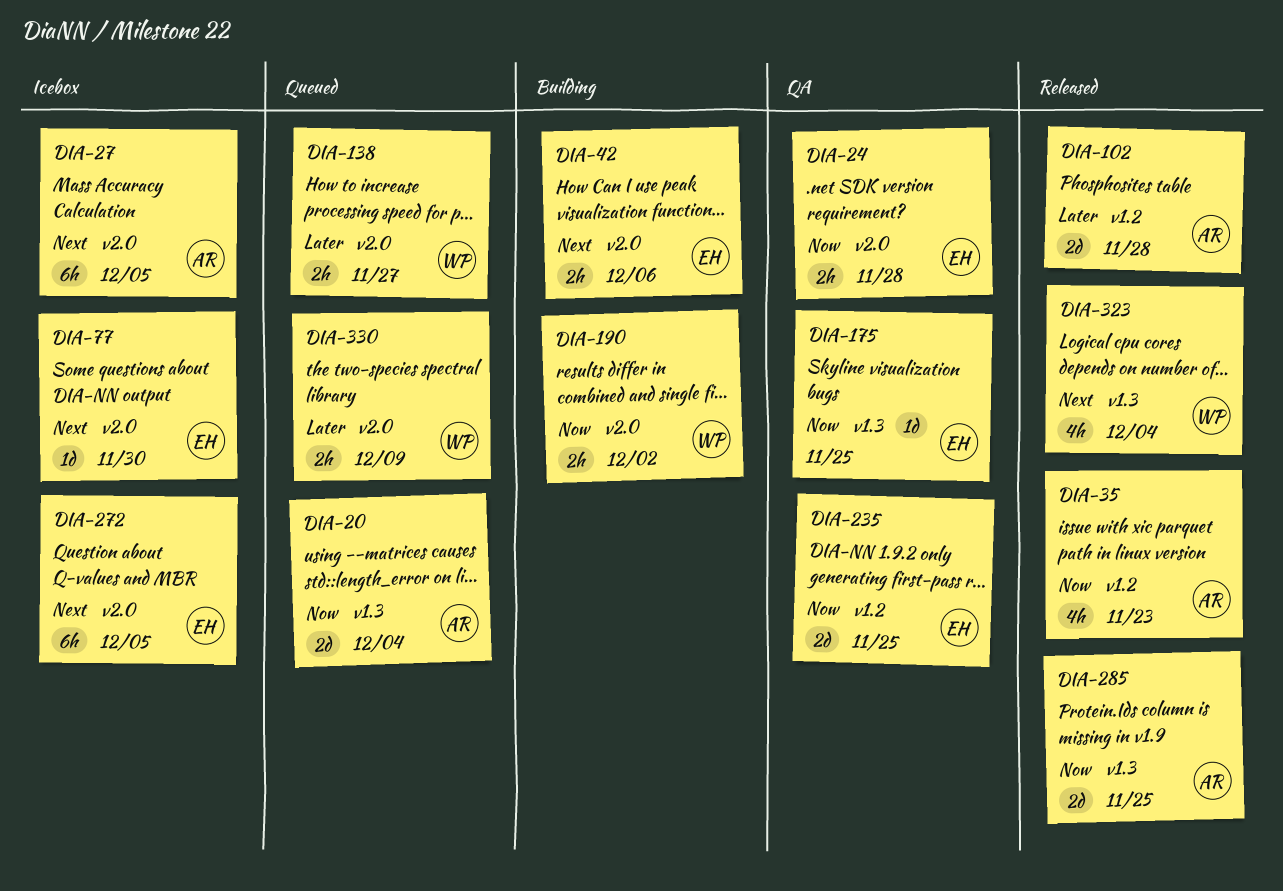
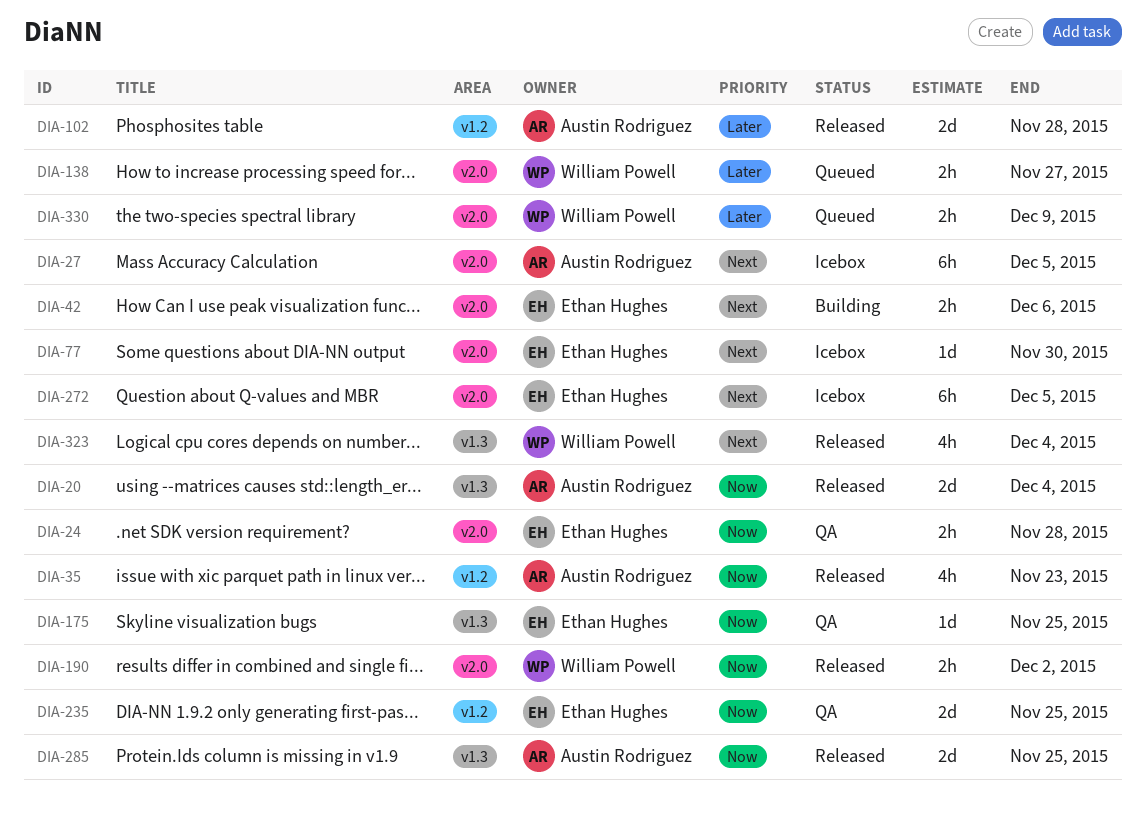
DIA-20, status: Queued -> Released
DIA-190, status: Building -> Released

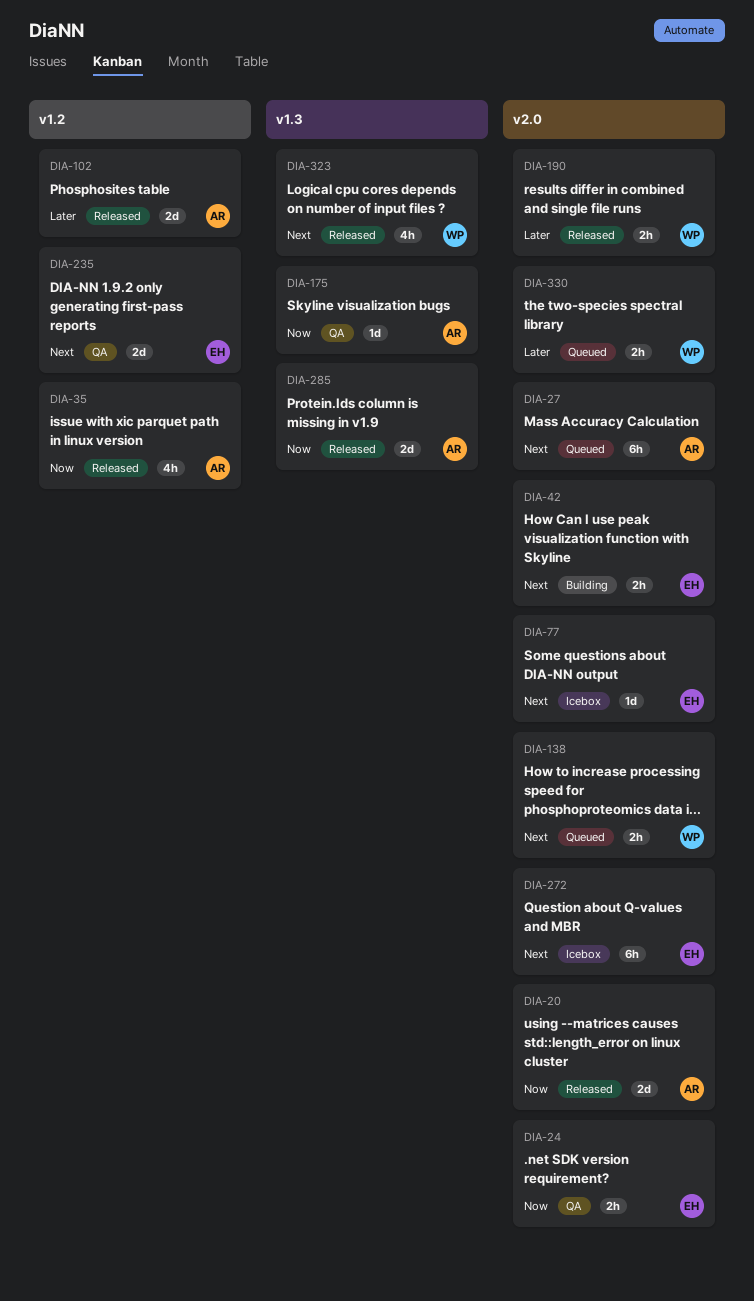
DIA-20, label: v1.3 -> v2.0
DIA-27, status: Icebox -> Queued
DIA-138, priority: Later -> Next
DIA-175, owner: Ethan Hughes -> Austin Rodriguez
DIA-190, priority: Now -> Later
DIA-235, priority: Now -> Next

